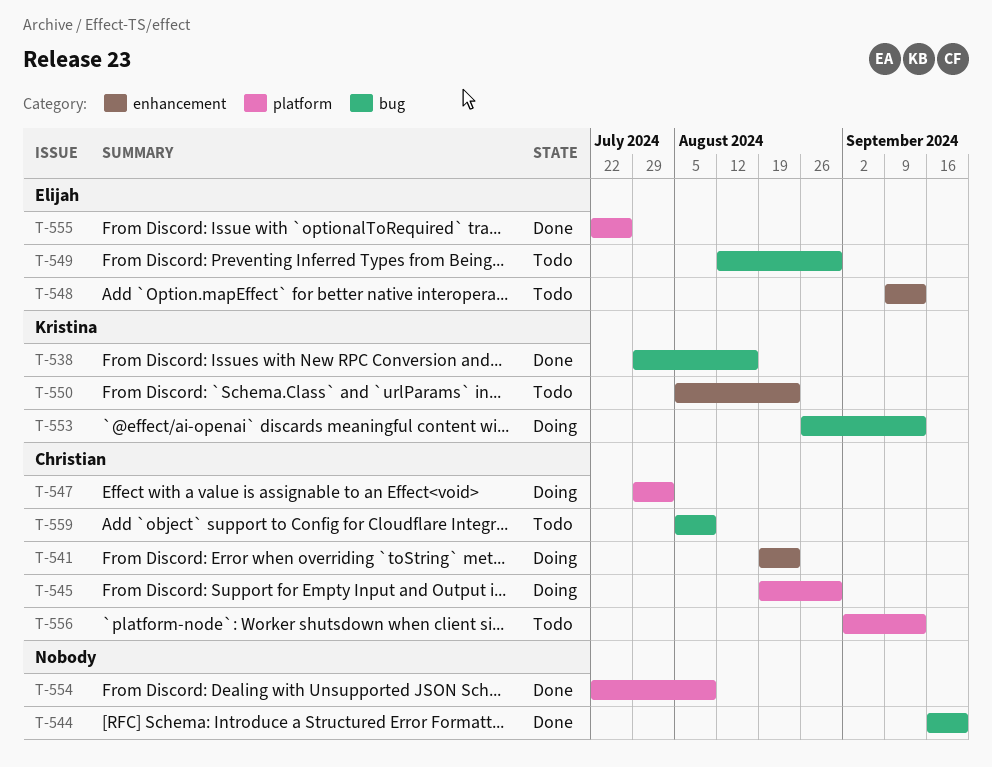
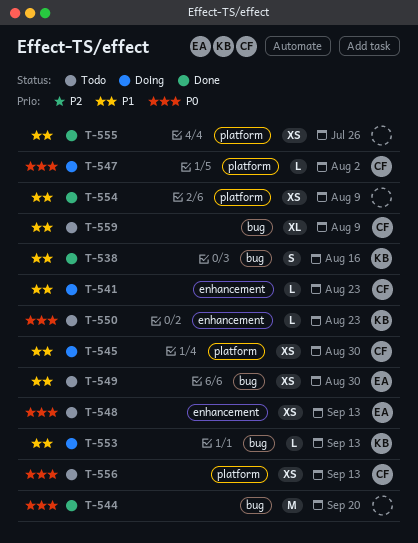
T-555, owner: Elijah -> none

